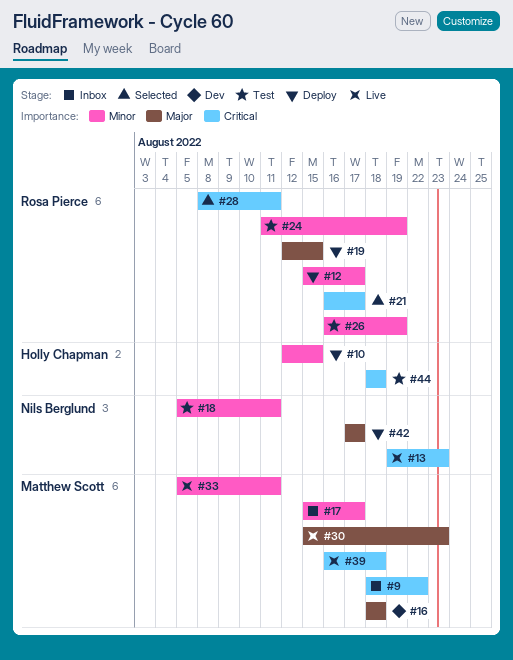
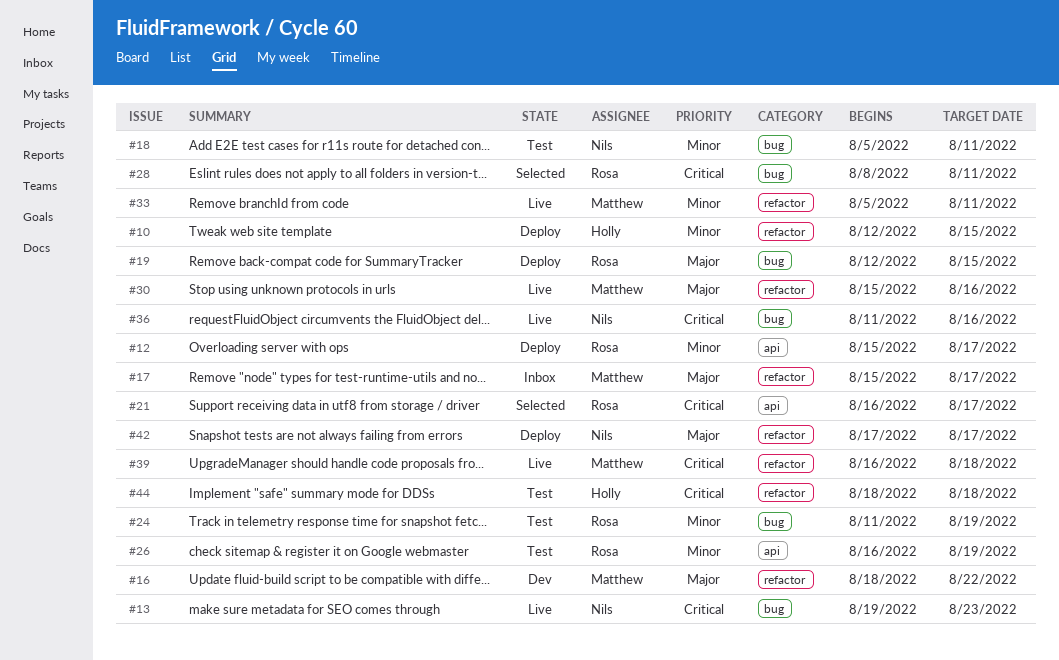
#9: present -> none
#16, due: Aug 18 -> Aug 22
#17, priority: Minor -> Major
#30, due: Aug 23 -> Aug 16
#36: none -> present

